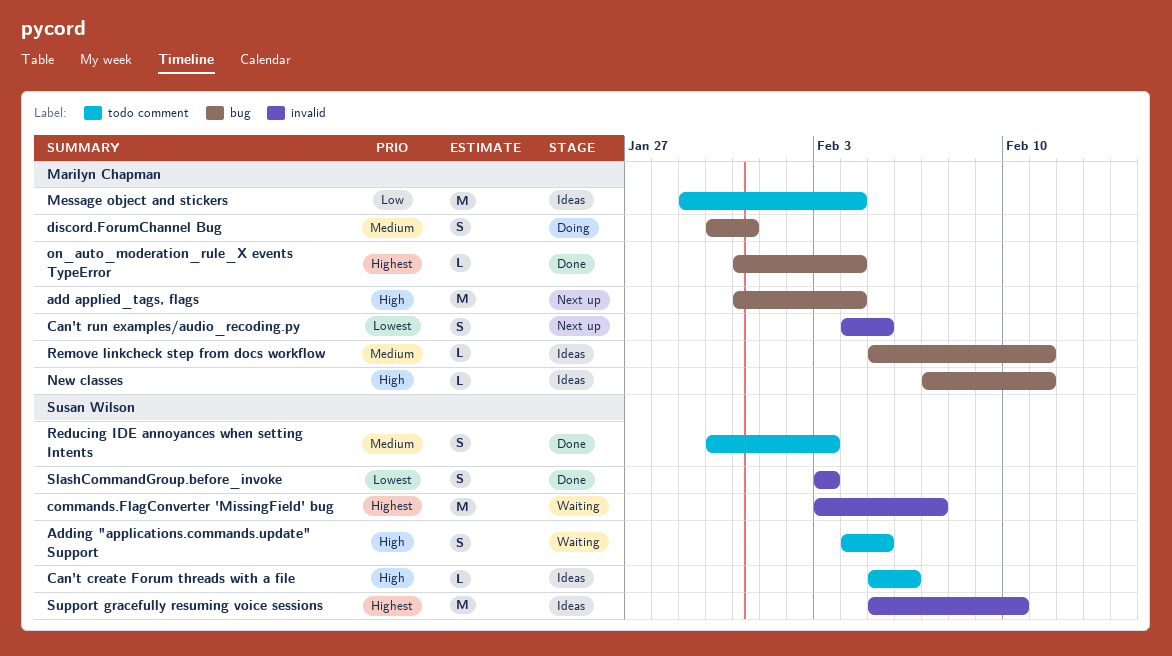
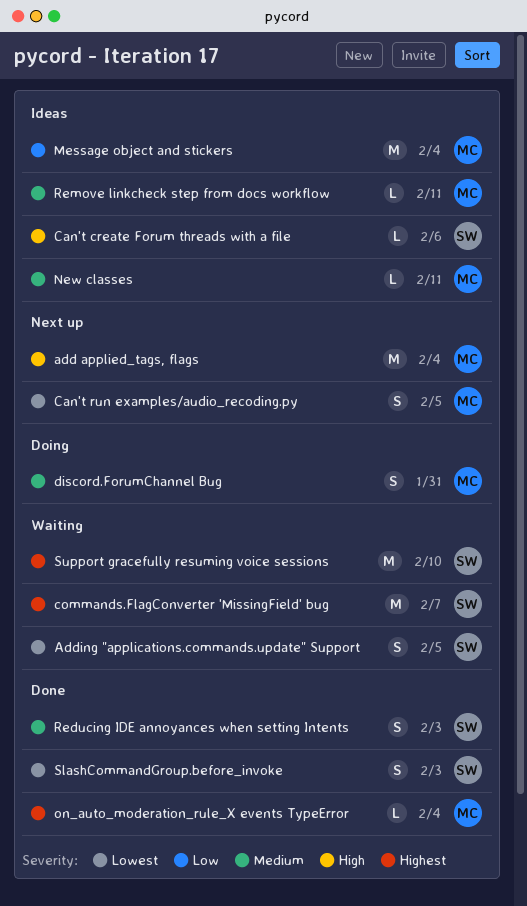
Adding "applications.commands.update" Support, priority: High -> Lowest
New classes, priority: High -> Medium
Support gracefully resuming voice sessions, status: Ideas -> Waiting

